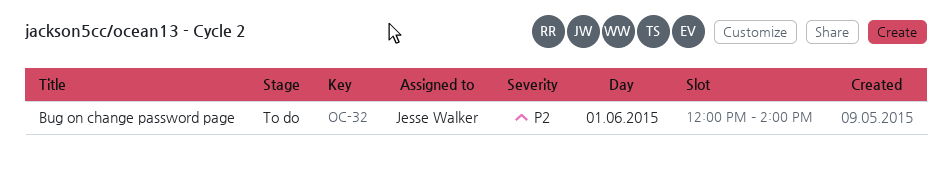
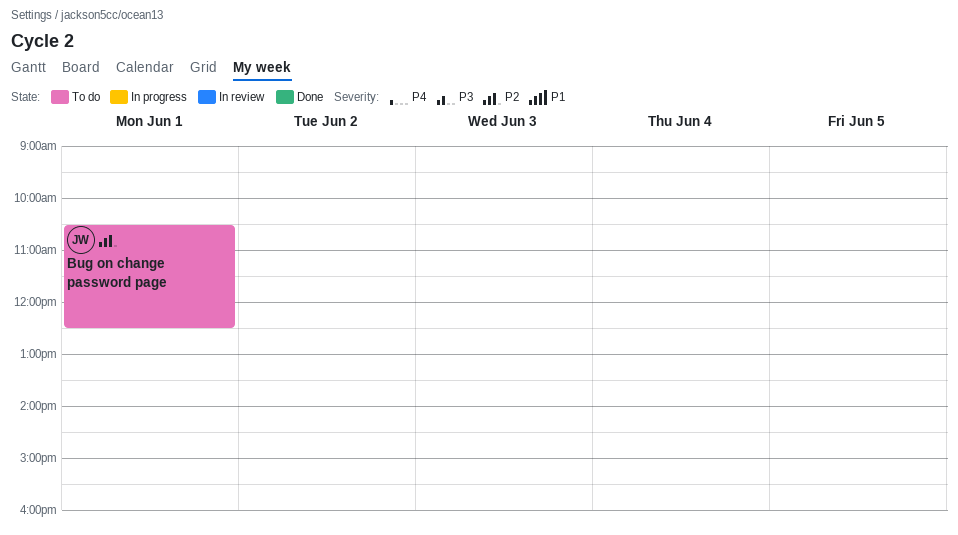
Bug on change password page, begins: 12:00 -> 10:30
Bug on change password page, ends: 14:00 -> 12:30

